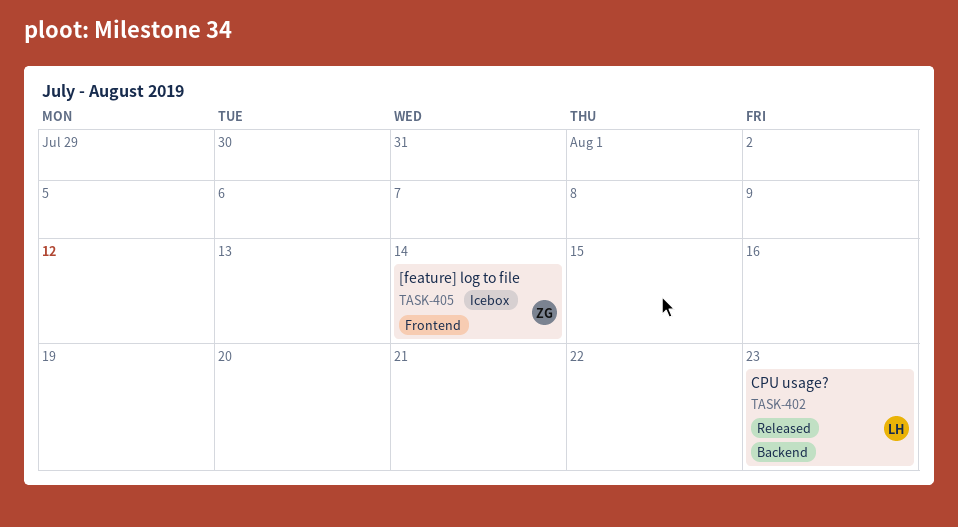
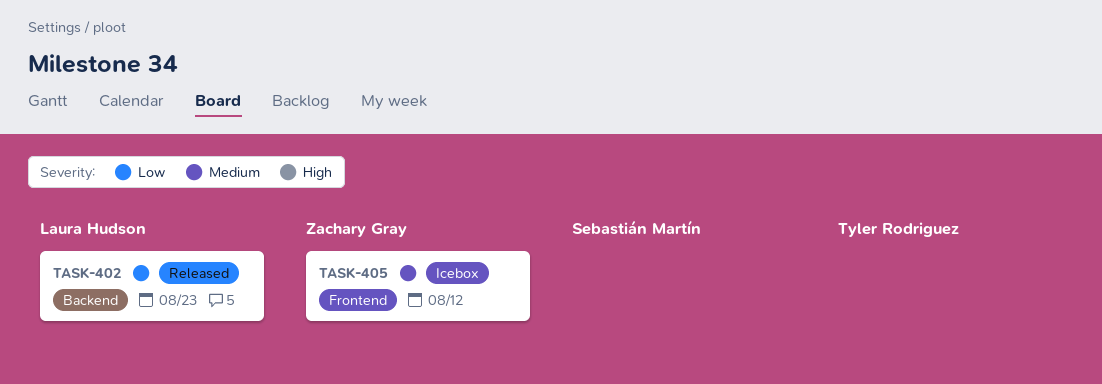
TASK-405, due: Aug 14 -> Aug 12

